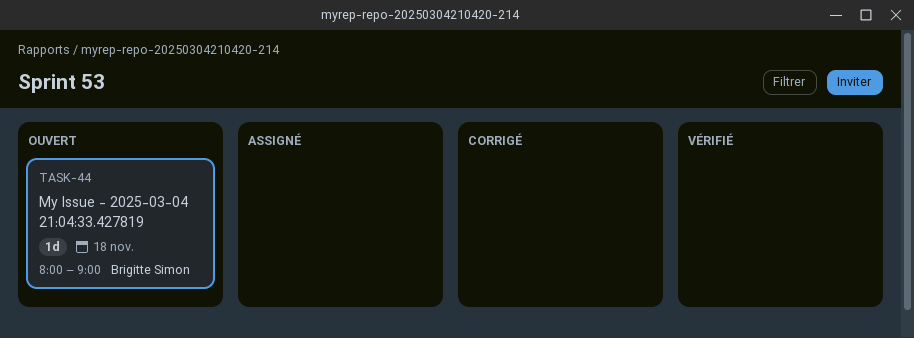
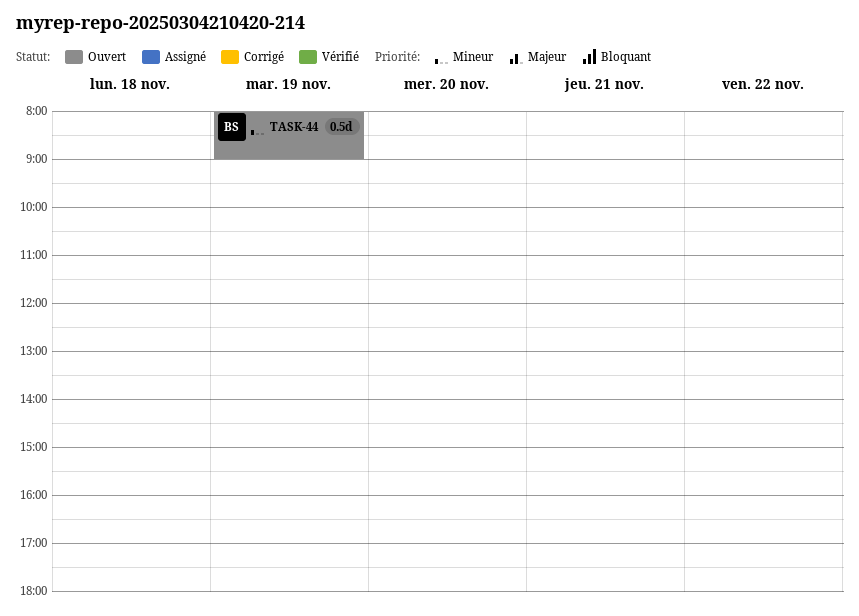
TASK-44, estimate: 1d -> 0.5d
TASK-44, day: Nov 18 -> Nov 19

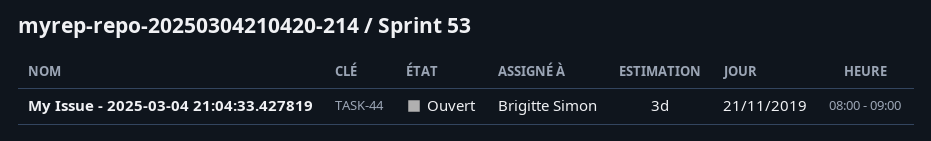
TASK-44, estimate: 0.5d -> 3d
TASK-44, day: Nov 19 -> Nov 21

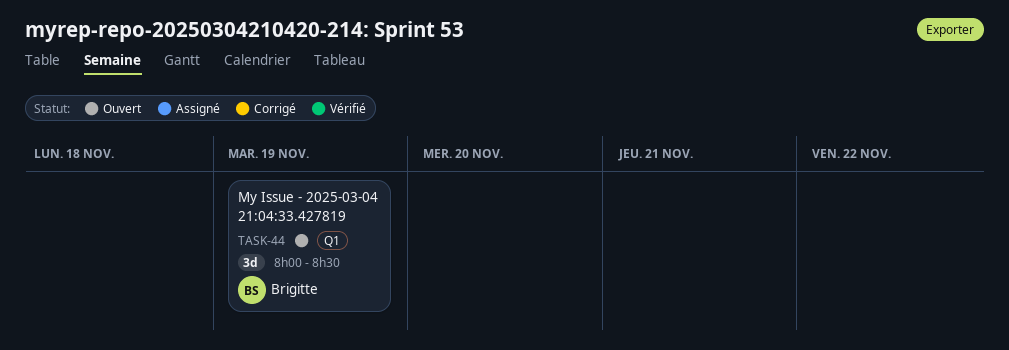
TASK-44, day: Nov 21 -> Nov 19
TASK-44, ends: 09:00 -> 08:30

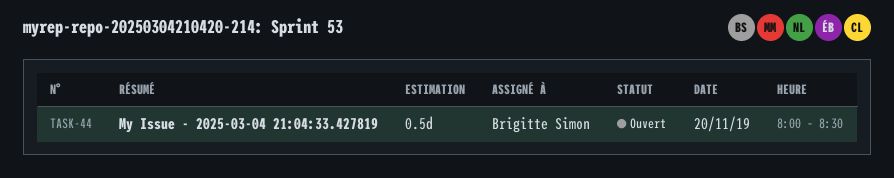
TASK-44, estimate: 3d -> 0.5d
TASK-44, day: Nov 19 -> Nov 20

